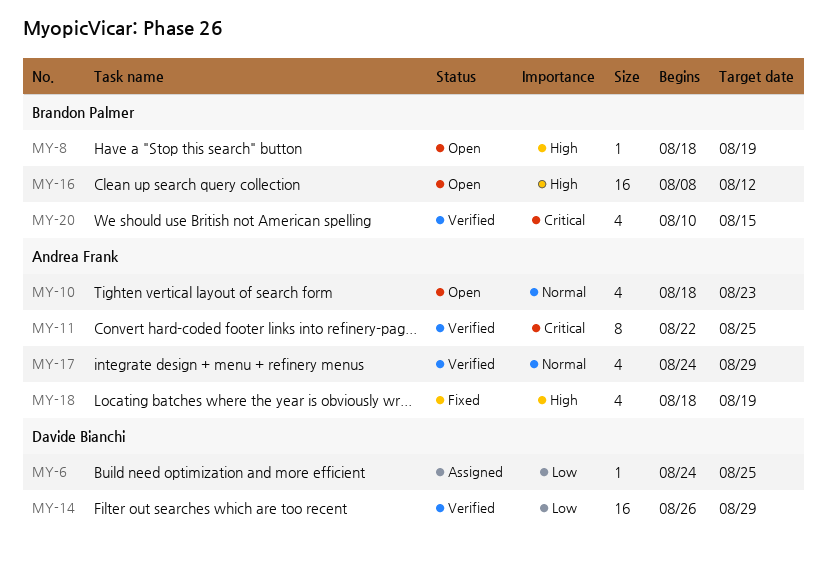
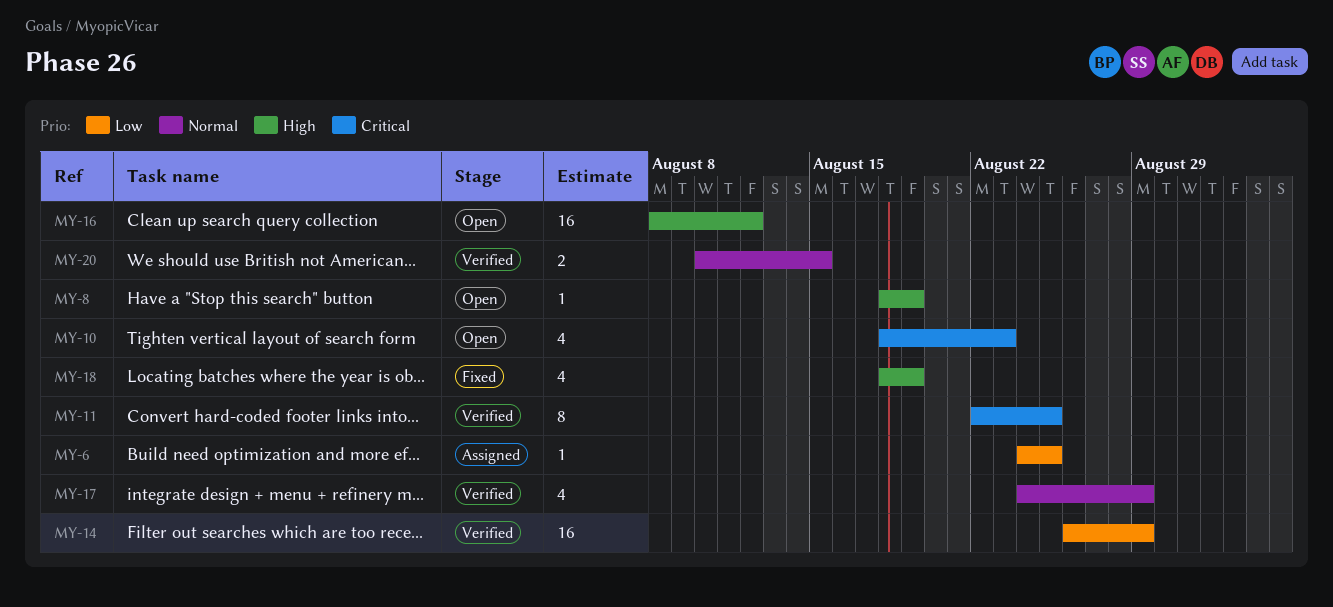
MY-10, priority: Normal -> Critical
MY-20, priority: Critical -> Normal
MY-20, estimate: 4 -> 2

